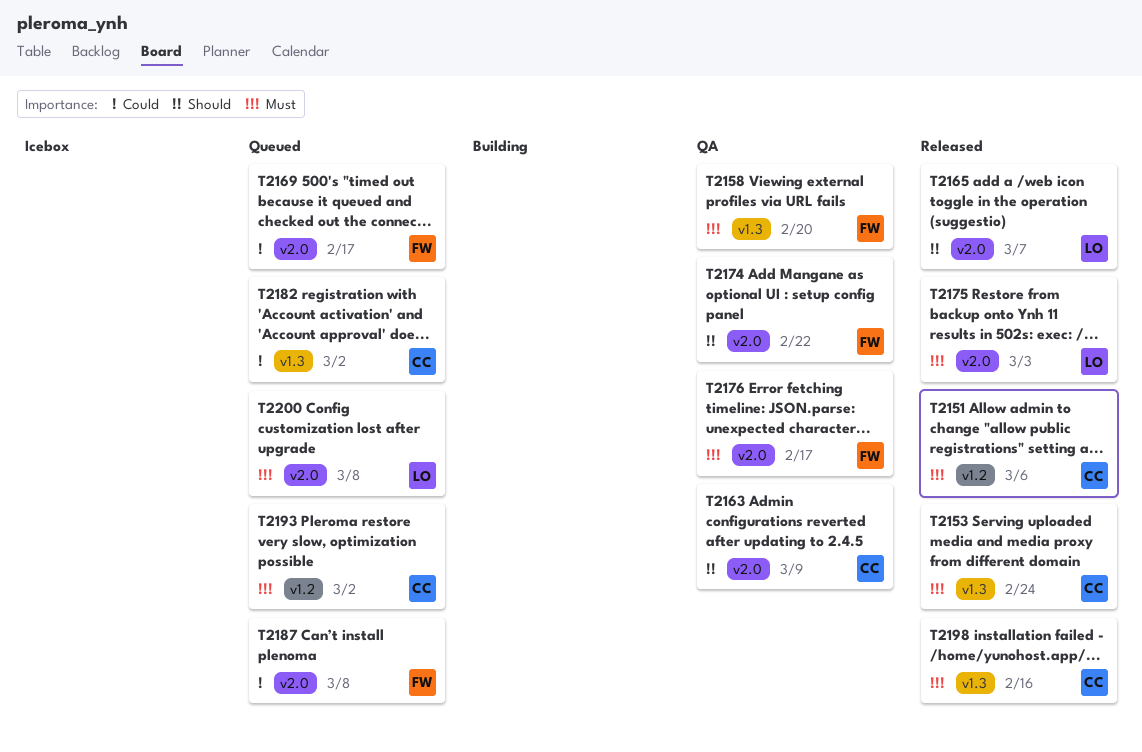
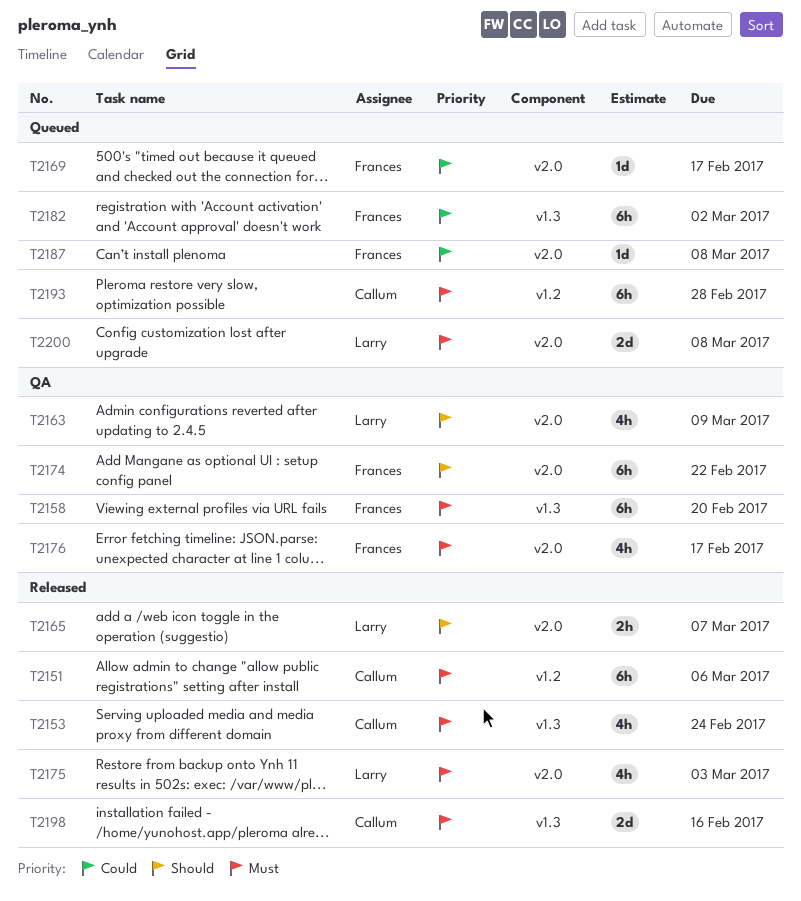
T2163, owner: Callum -> Larry
T2182, owner: Callum -> Frances
T2193, due: Mar 2 -> Feb 28

